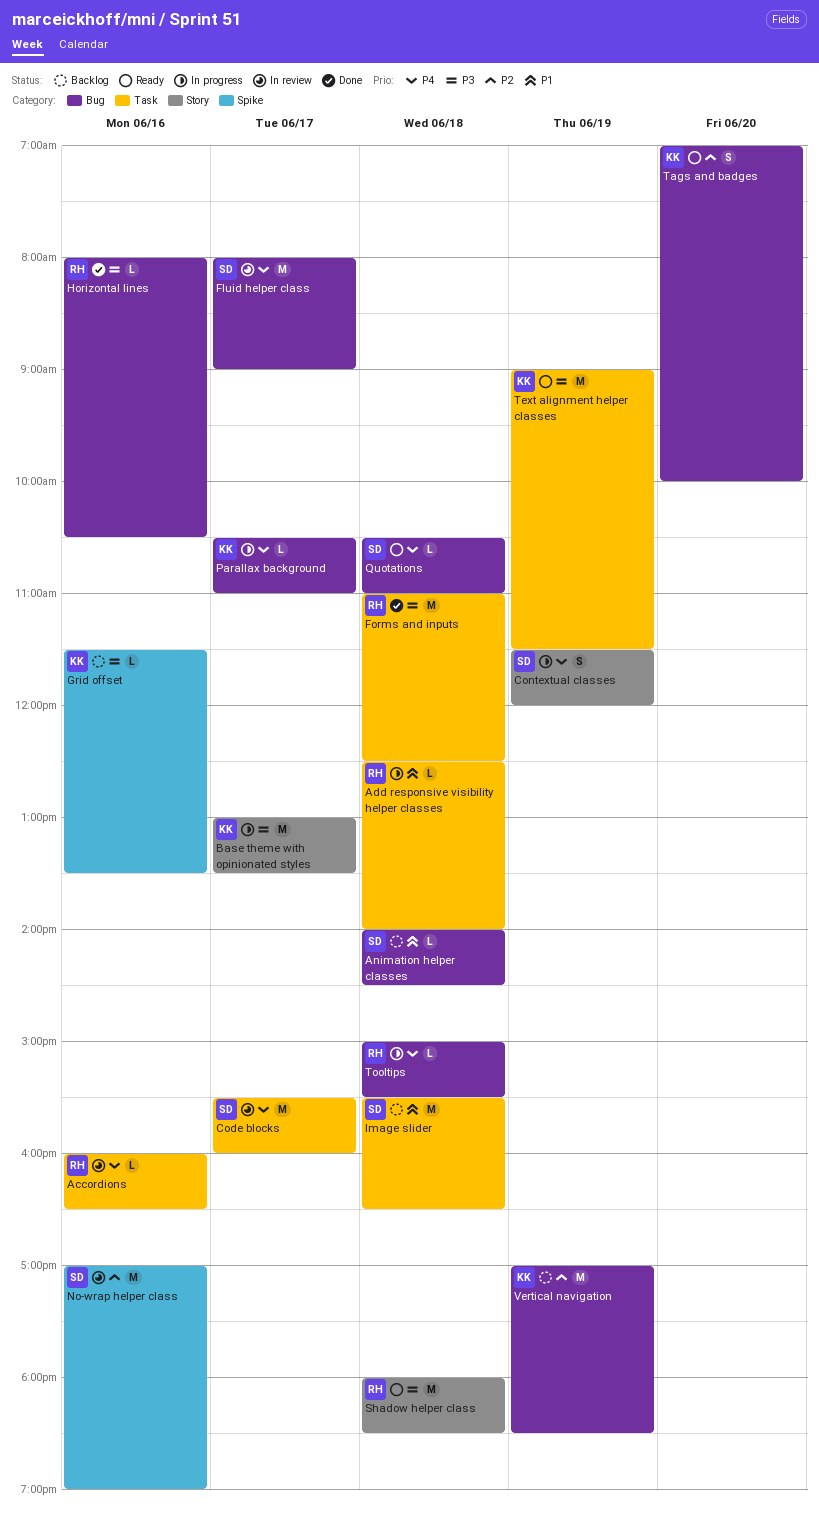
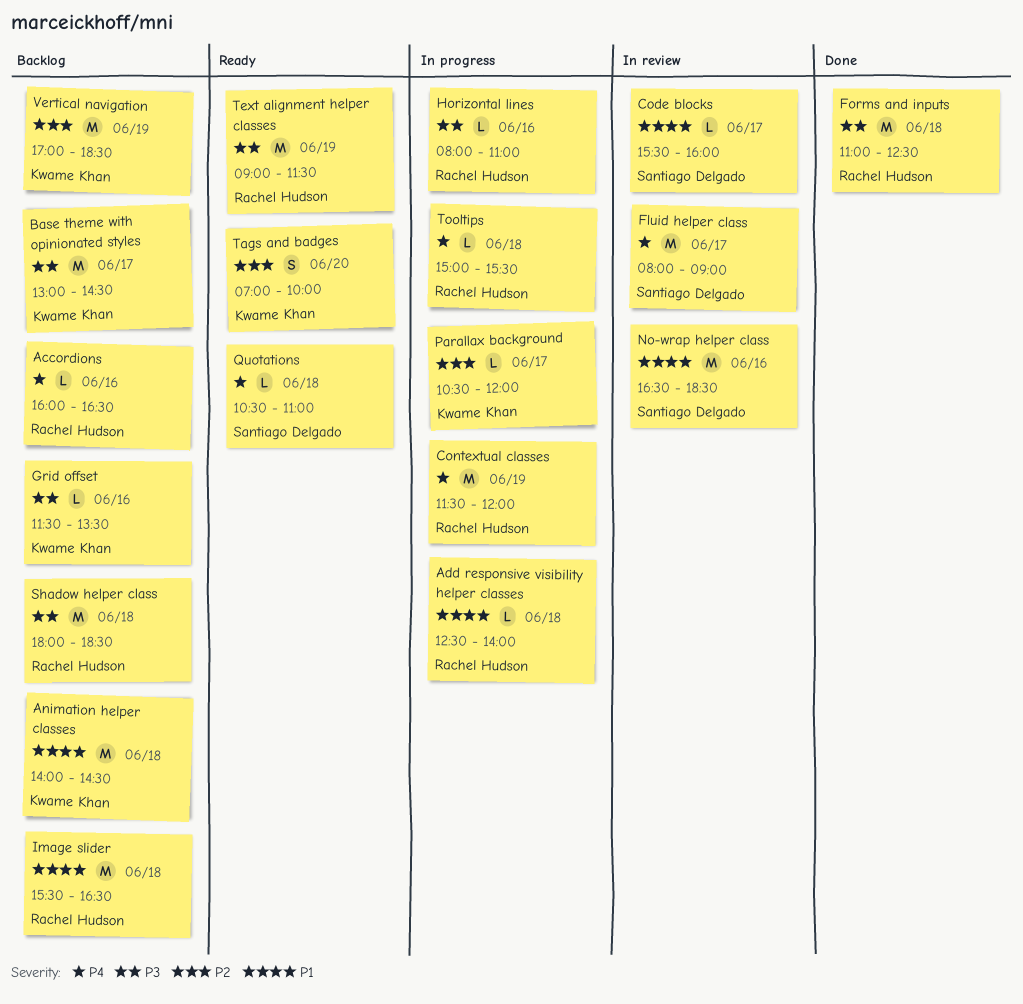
Accordions, status: In review -> Backlog
Animation helper classes, owner: Santiago Delgado -> Kwame Khan
Animation helper classes, estimate: L -> M
Base theme with opinionated styles, status: In progress -> Backlog
Base theme with opinionated styles, ends: 13:30 -> 14:30
Code blocks, priority: P4 -> P1
Code blocks, estimate: M -> L
Contextual classes, owner: Santiago Delgado -> Rachel Hudson
Contextual classes, estimate: S -> M
Horizontal lines, status: Done -> In progress
Horizontal lines, ends: 10:30 -> 11:00
Image slider, owner: Santiago Delgado -> Rachel Hudson
No-wrap helper class, priority: P2 -> P1
No-wrap helper class, begins: 17:00 -> 16:30
No-wrap helper class, ends: 19:00 -> 18:30
Parallax background, priority: P4 -> P2
Parallax background, ends: 11:00 -> 12:00
Shadow helper class, status: Ready -> Backlog
Text alignment helper classes, owner: Kwame Khan -> Rachel Hudson

